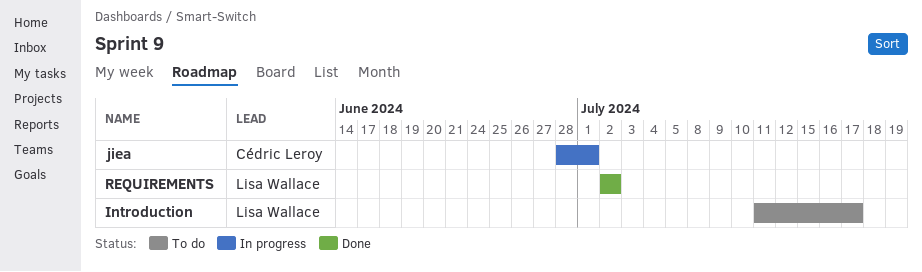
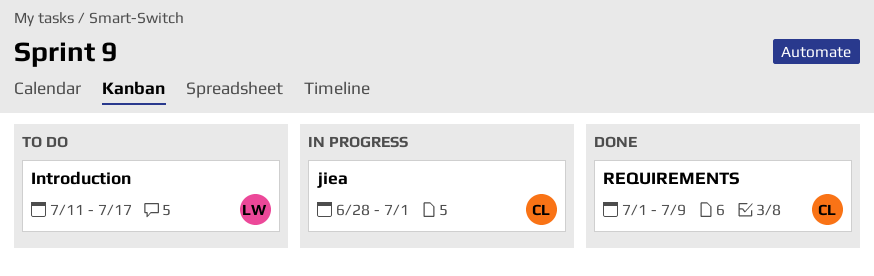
REQUIREMENTS, owner: Lisa Wallace -> Cédric Leroy
REQUIREMENTS, start: Jul 2 -> Jul 1
REQUIREMENTS, due: Jul 2 -> Jul 9

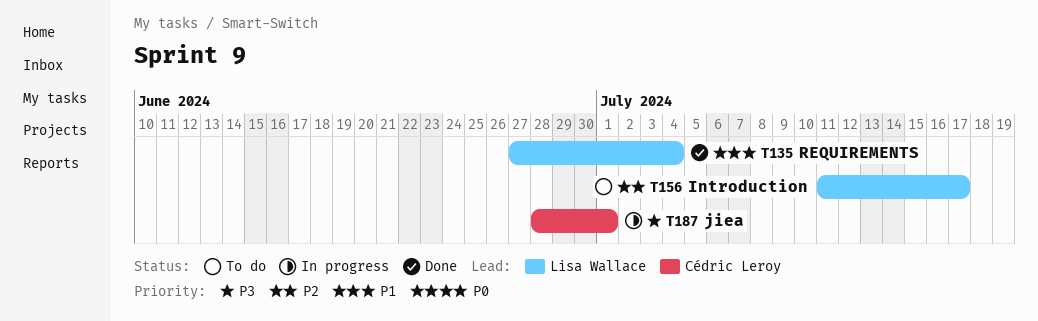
REQUIREMENTS, owner: Cédric Leroy -> Lisa Wallace
REQUIREMENTS, start: Jul 1 -> Jun 27
REQUIREMENTS, due: Jul 9 -> Jul 4

